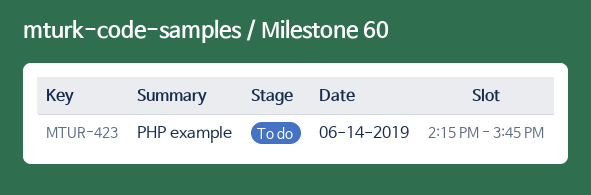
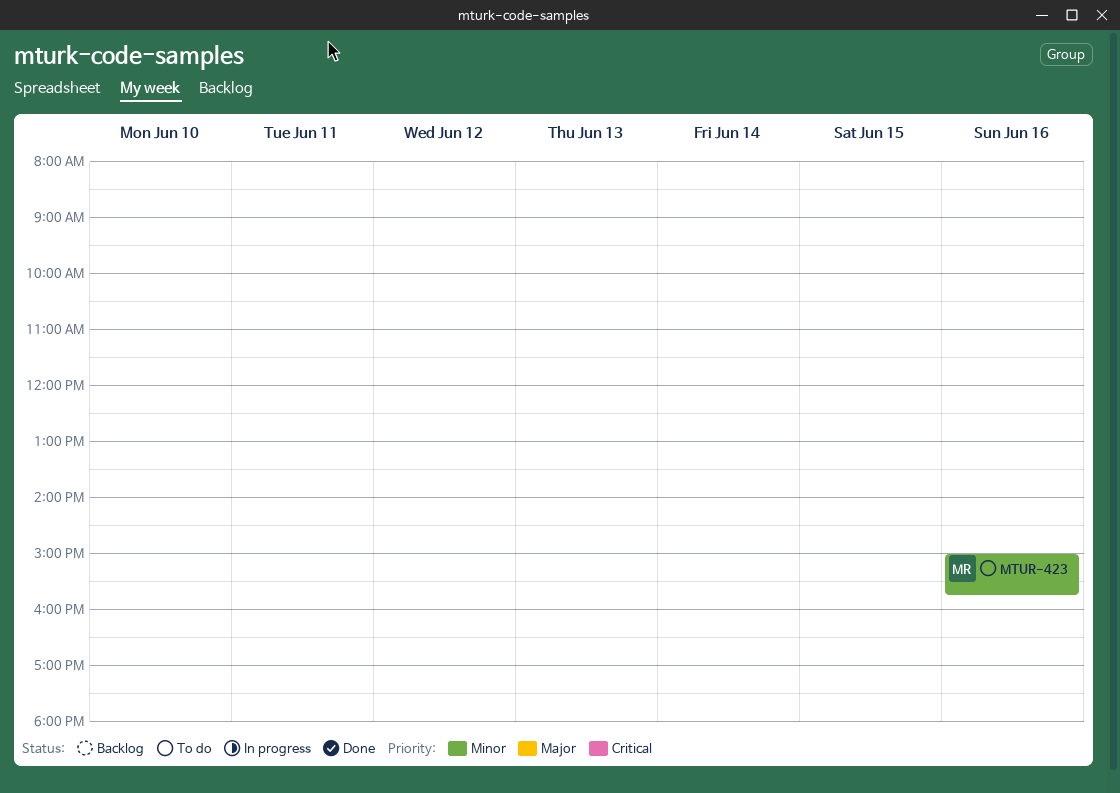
MTUR-423, day: Jun 14 -> Jun 16
MTUR-423, begins: 14:15 -> 15:00

